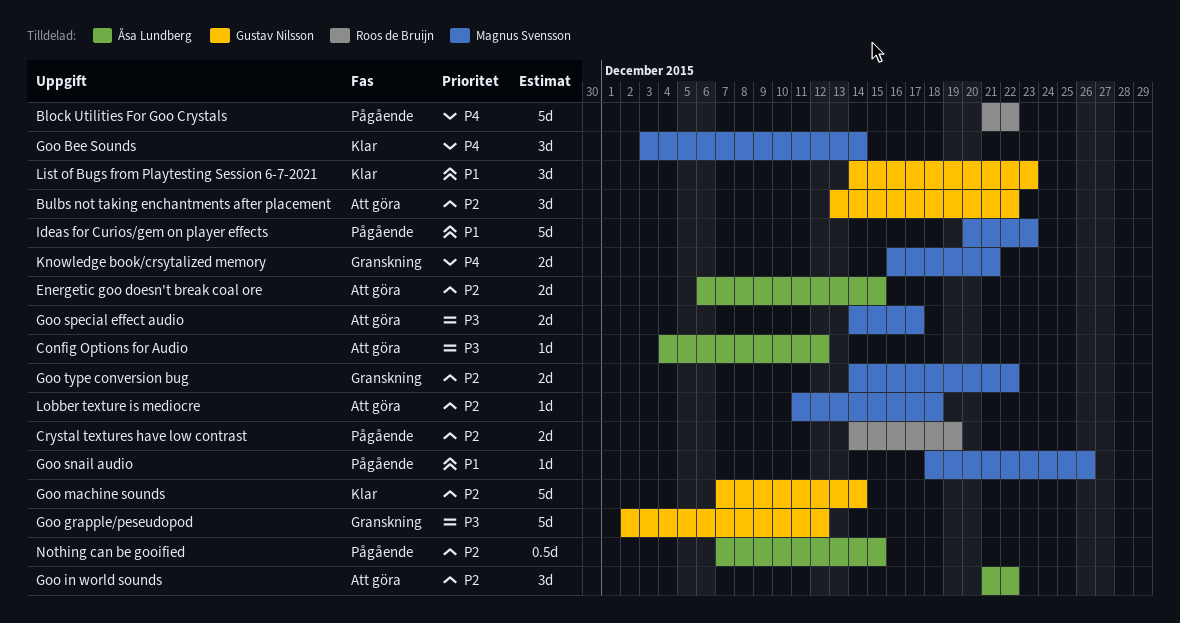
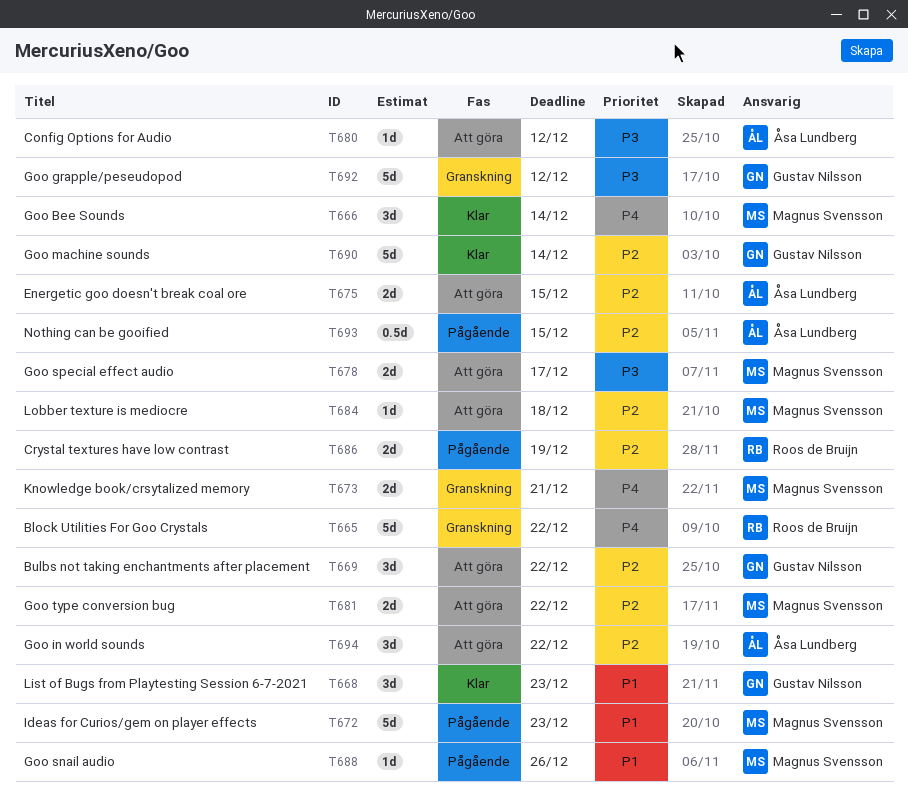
Block Utilities For Goo Crystals, status: Pågående -> Granskning
Goo type conversion bug, status: Granskning -> Att göra

